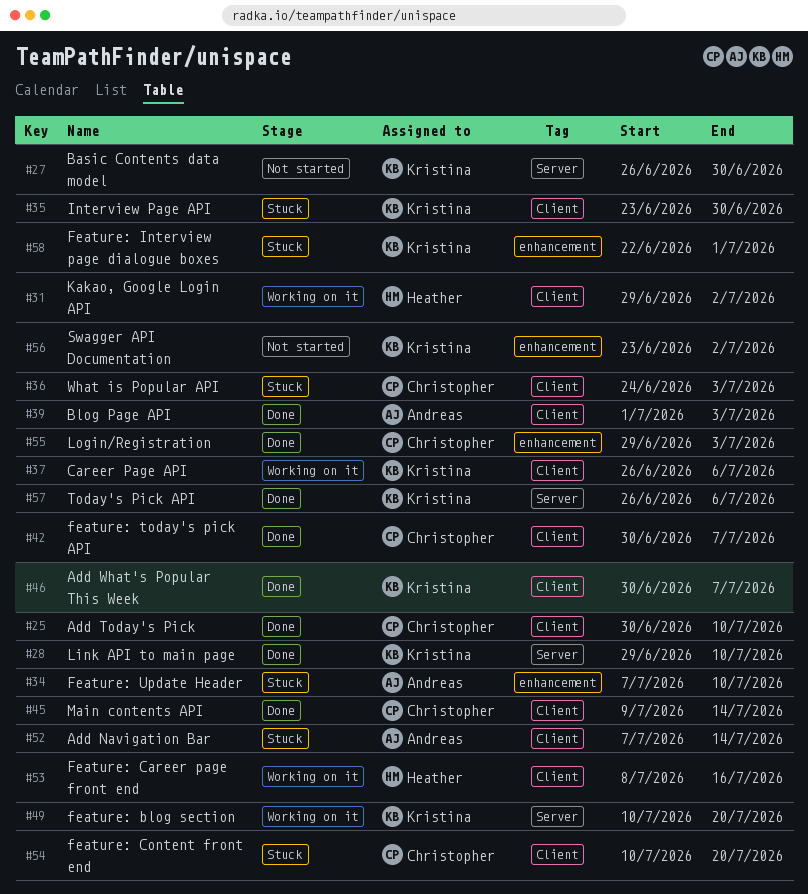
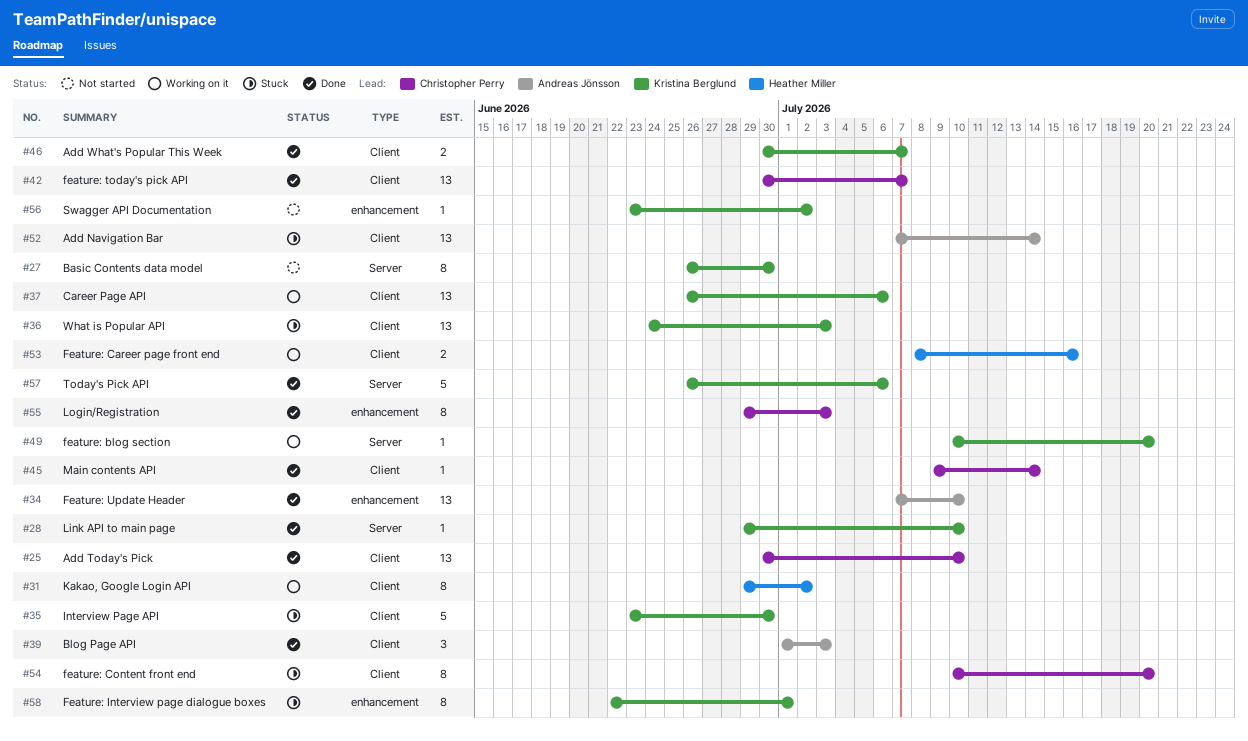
#34, status: Stuck -> Done
#36, owner: Christopher Perry -> Kristina Berglund

